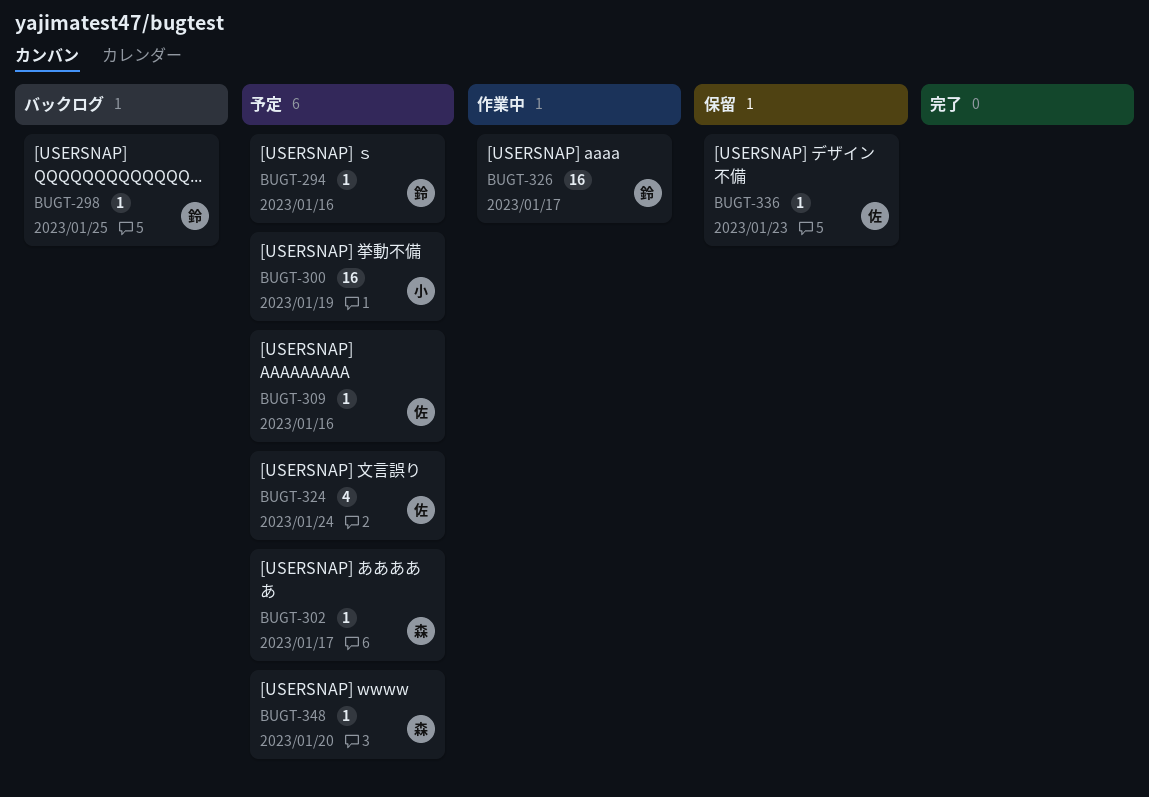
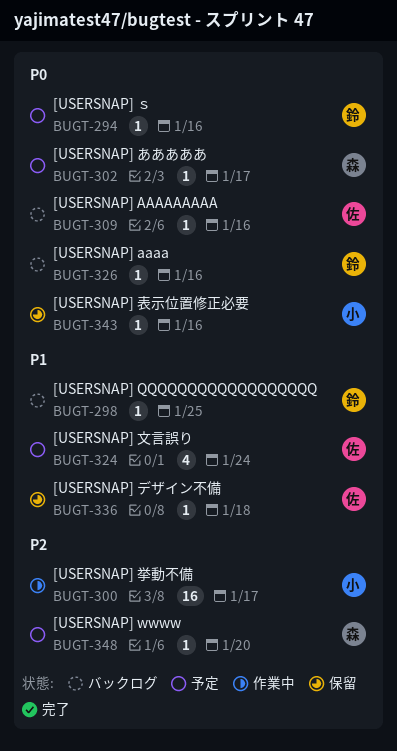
BUGT-300, status: 予定 -> 作業中
BUGT-300, due: Jan 19 -> Jan 17
BUGT-309, status: 予定 -> バックログ
BUGT-326, status: 作業中 -> バックログ
BUGT-326, estimate: 16 -> 1
BUGT-326, due: Jan 17 -> Jan 16
BUGT-336, due: Jan 23 -> Jan 18
BUGT-343: none -> present

